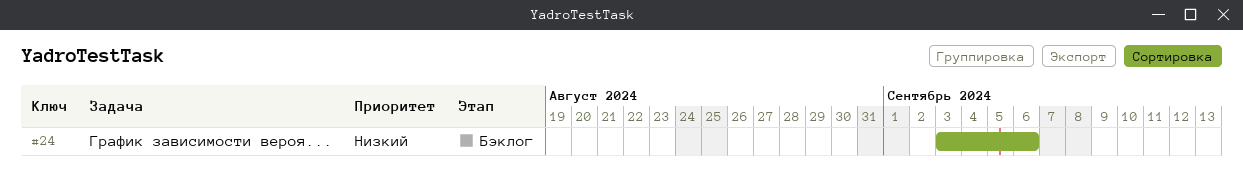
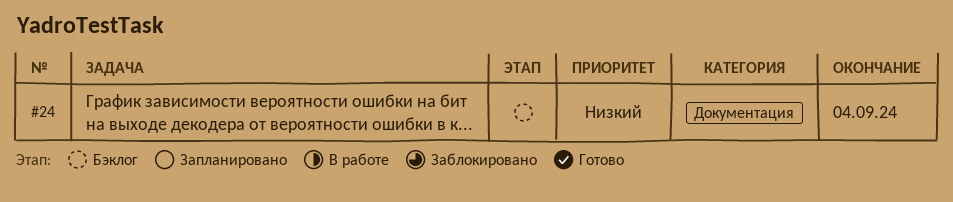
#24, due: Sep 6 -> Sep 4

